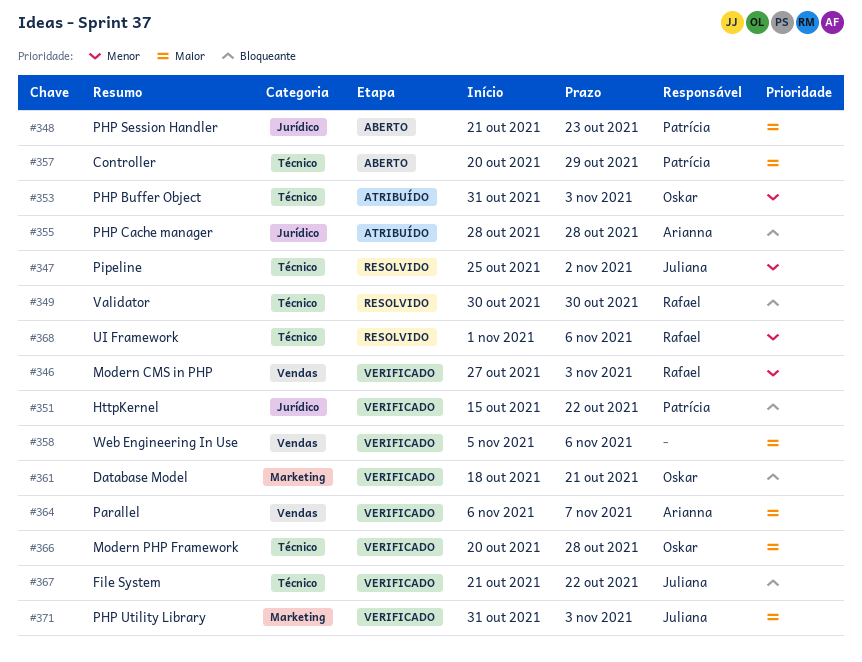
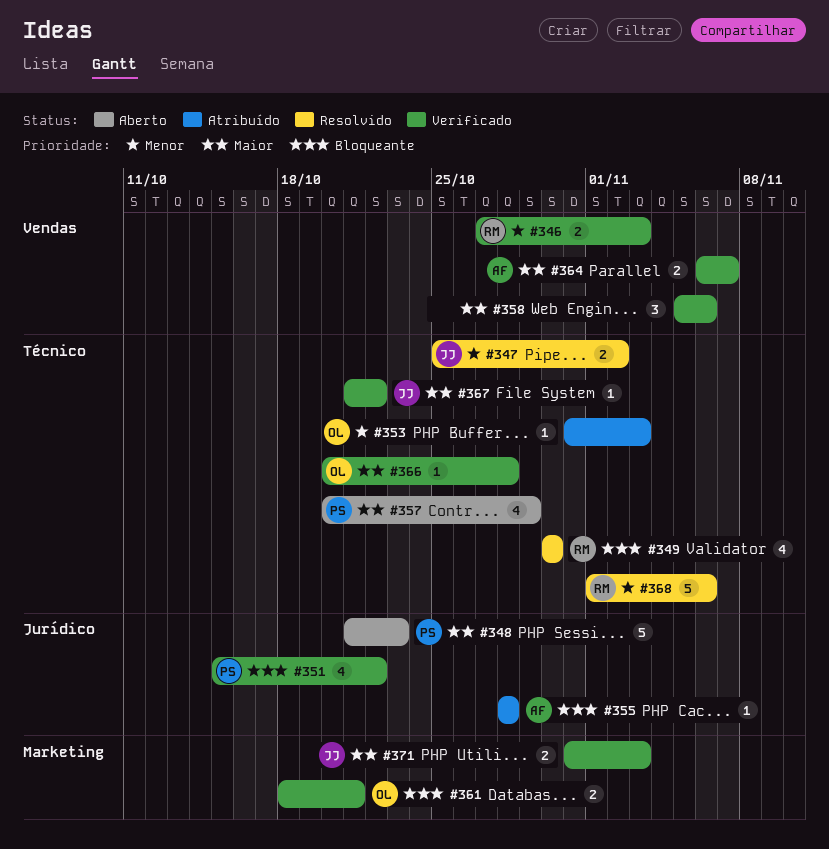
#367, priority: Bloqueante -> Maior

